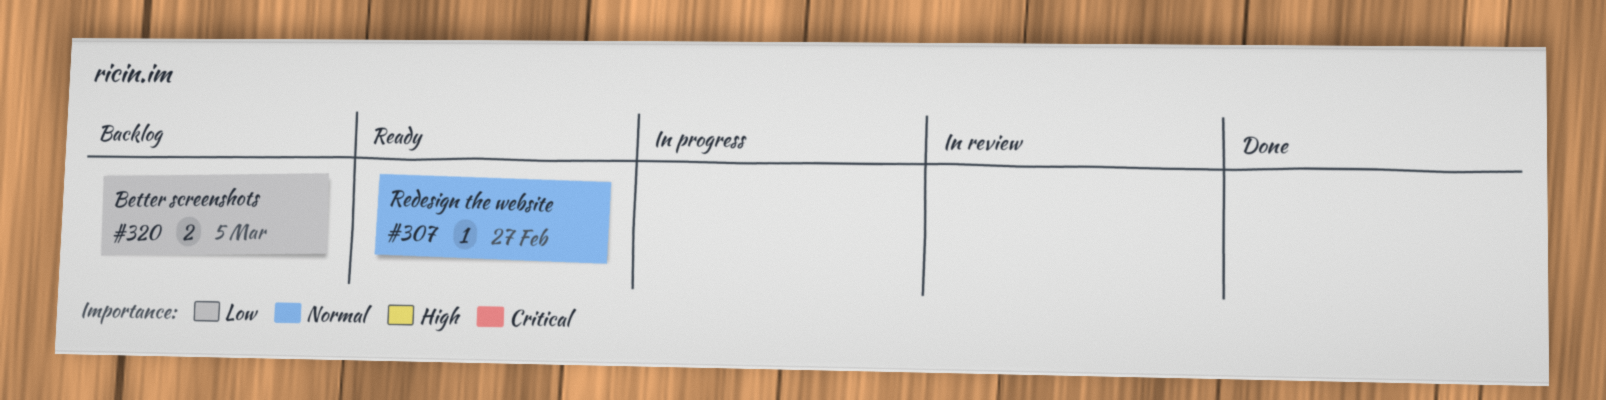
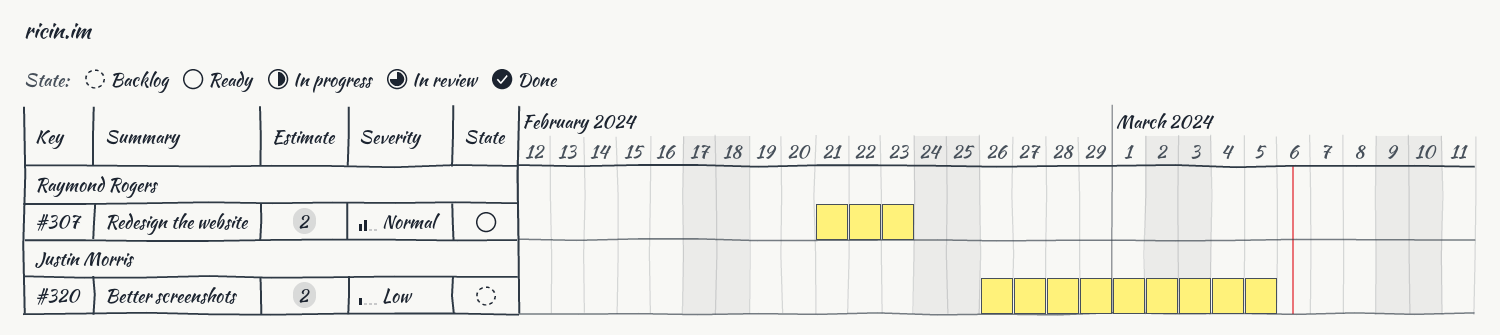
#307, estimate: 1 -> 2
#307, due: Feb 27 -> Feb 23

